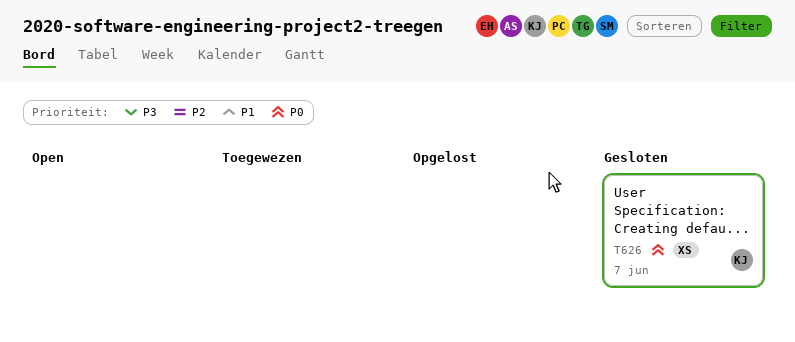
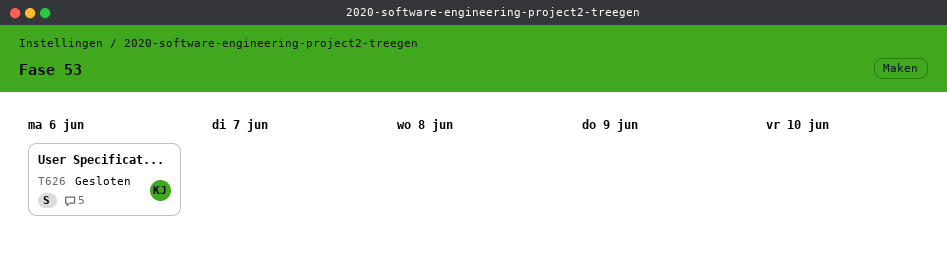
T626, estimate: XS -> S
T626, due: Jun 7 -> Jun 6

